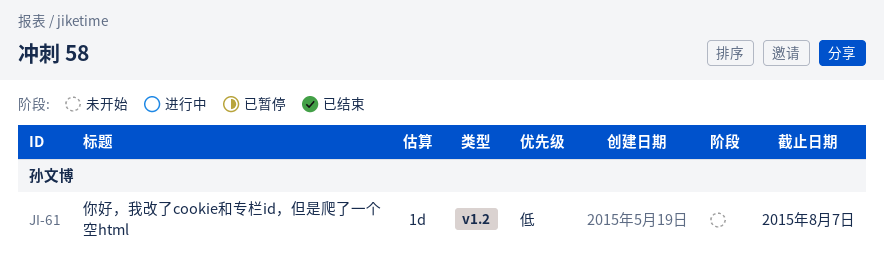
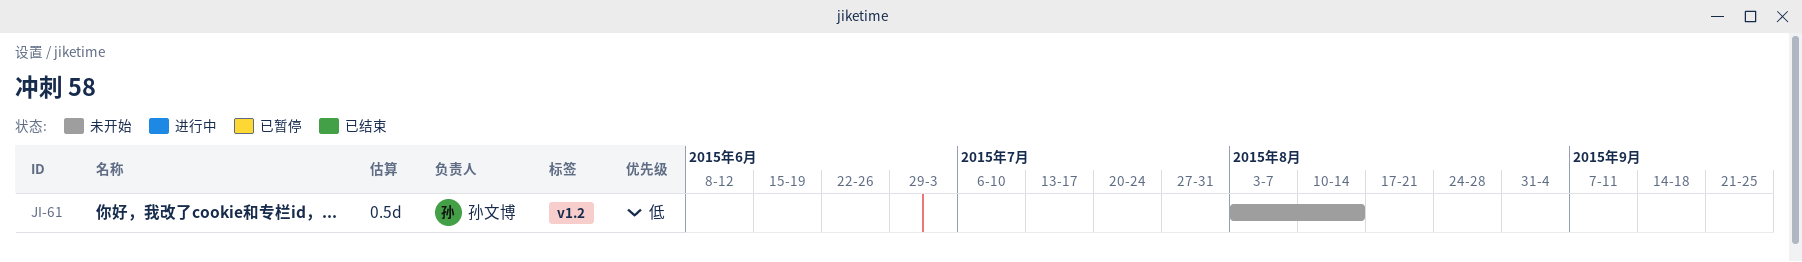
JI-61, estimate: 1d -> 0.5d
JI-61, due: Aug 7 -> Aug 14

